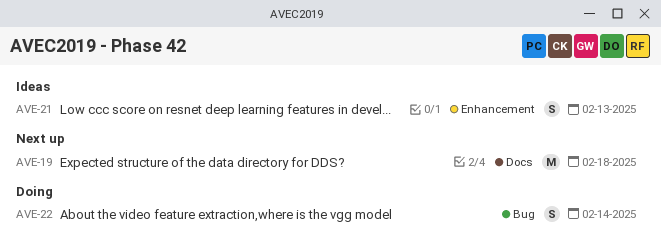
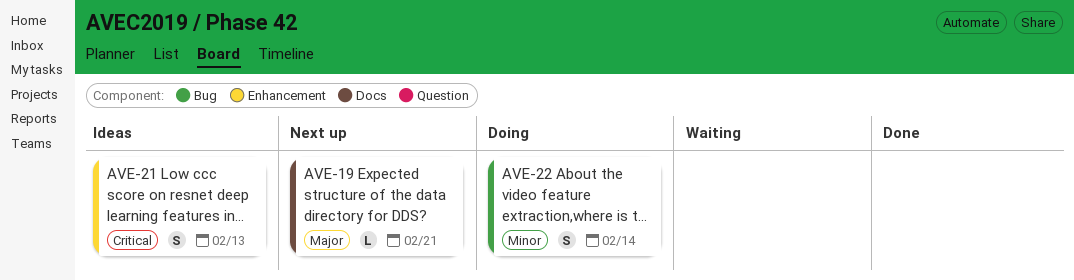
AVE-19, estimate: M -> L
AVE-19, due: Feb 18 -> Feb 21

